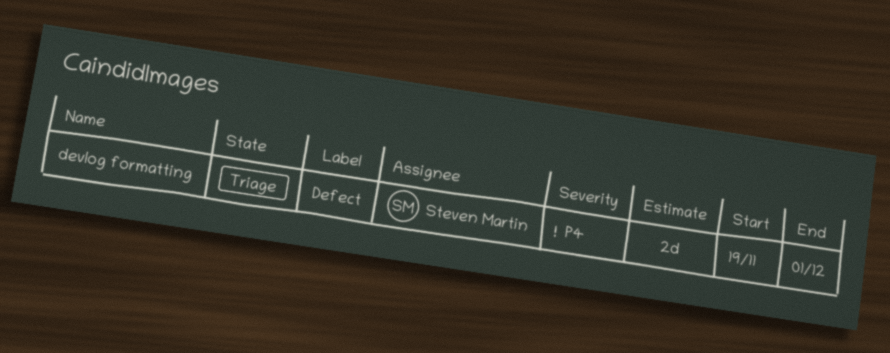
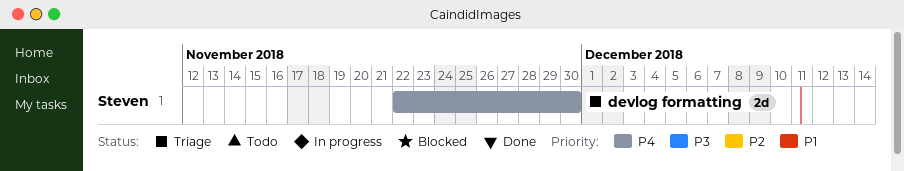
devlog formatting, start: Nov 19 -> Nov 22
devlog formatting, due: Dec 1 -> Nov 30

